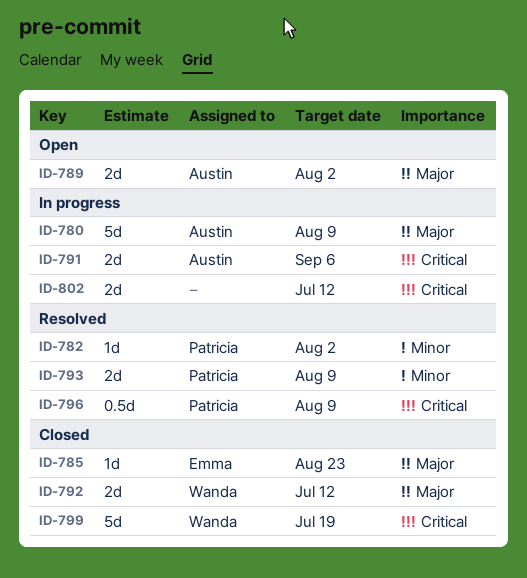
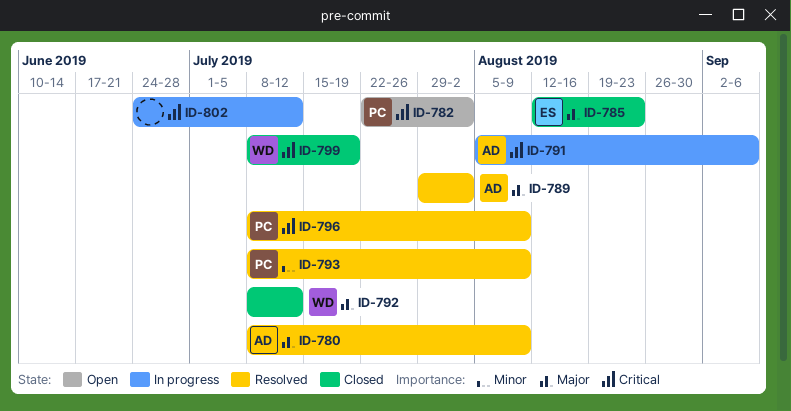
ID-780, status: In progress -> Resolved
ID-782, status: Resolved -> Open
ID-782, priority: Minor -> Critical
ID-789, status: Open -> Resolved

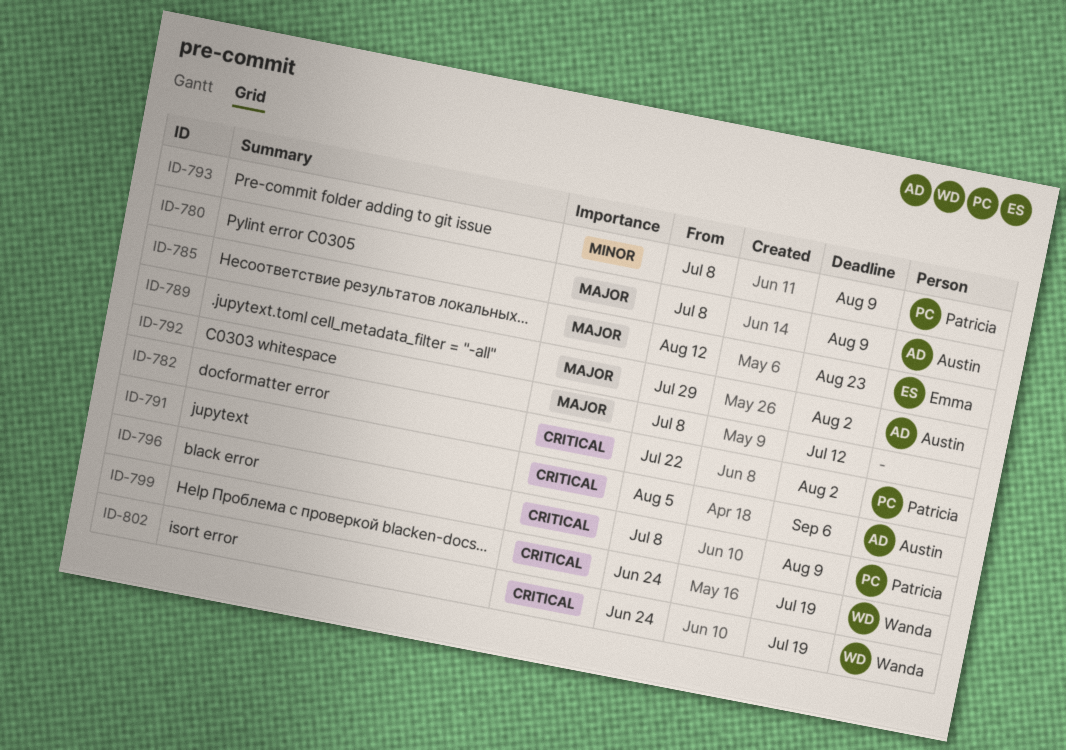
ID-792, owner: Wanda -> none
ID-799, start: Jul 8 -> Jun 24
ID-802, owner: none -> Wanda
ID-802, due: Jul 12 -> Jul 19

